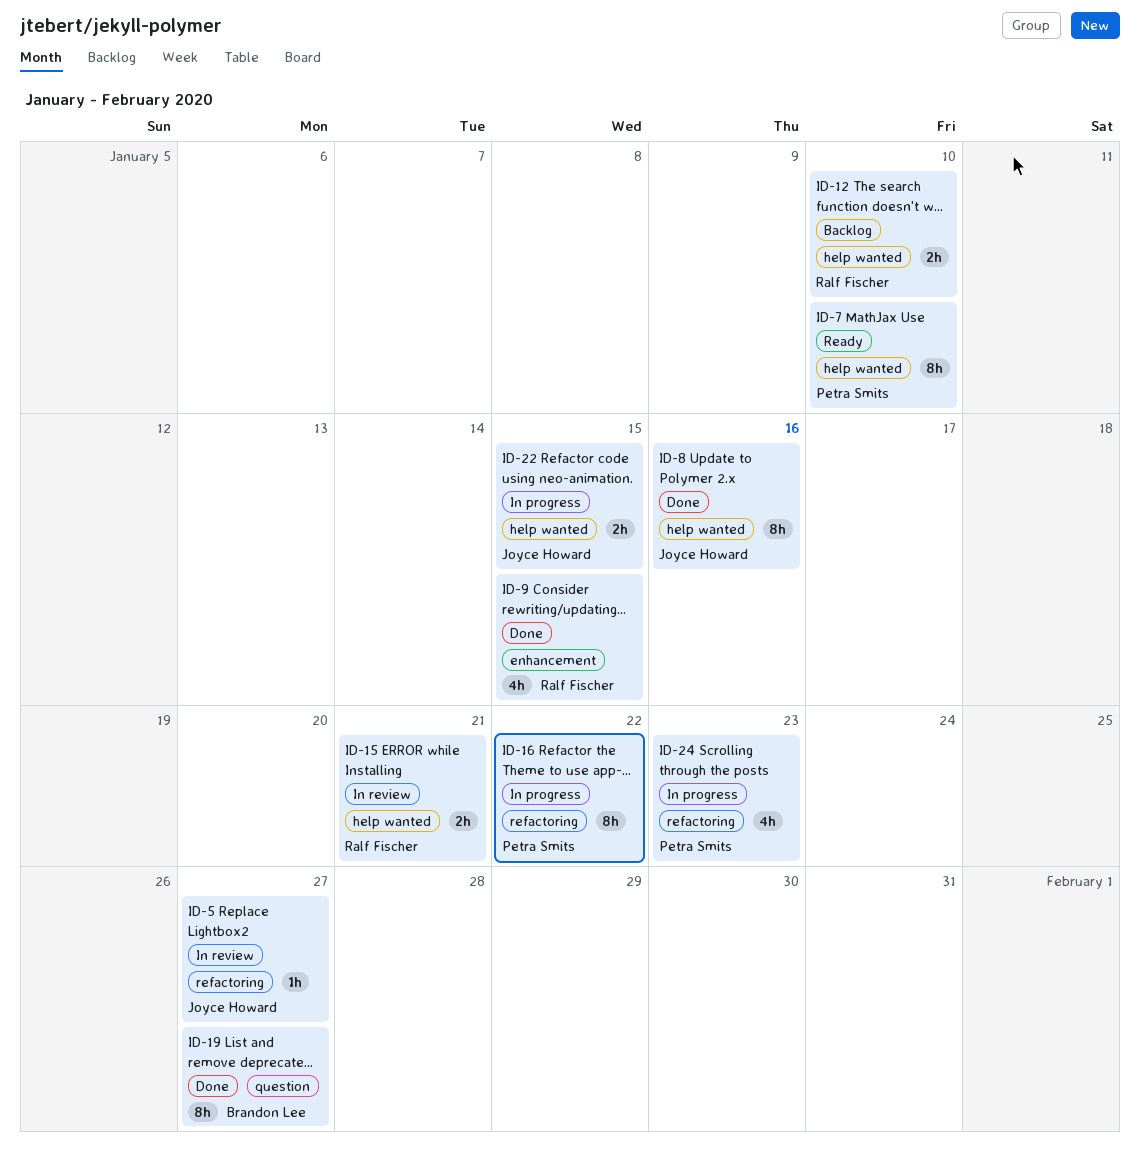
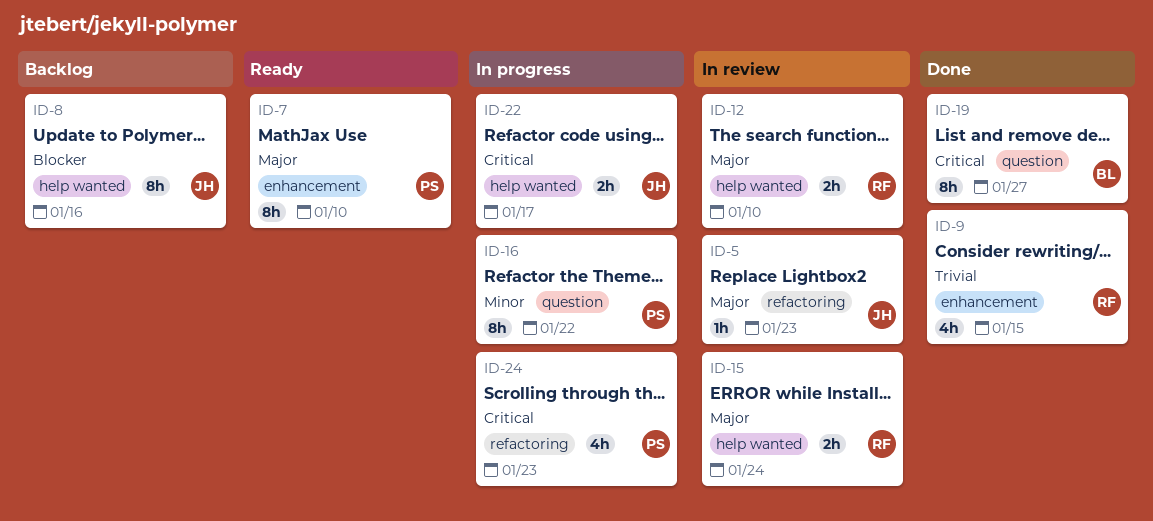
ID-5, due: Jan 27 -> Jan 23
ID-7, label: help wanted -> enhancement
ID-8, status: Done -> Backlog
ID-12, status: Backlog -> In review
ID-15, due: Jan 21 -> Jan 24
ID-16, label: refactoring -> question
ID-22, due: Jan 15 -> Jan 17

